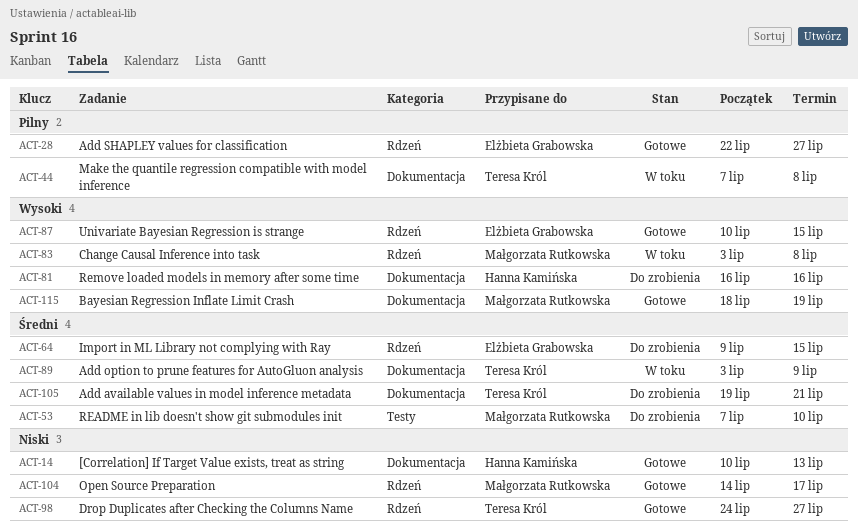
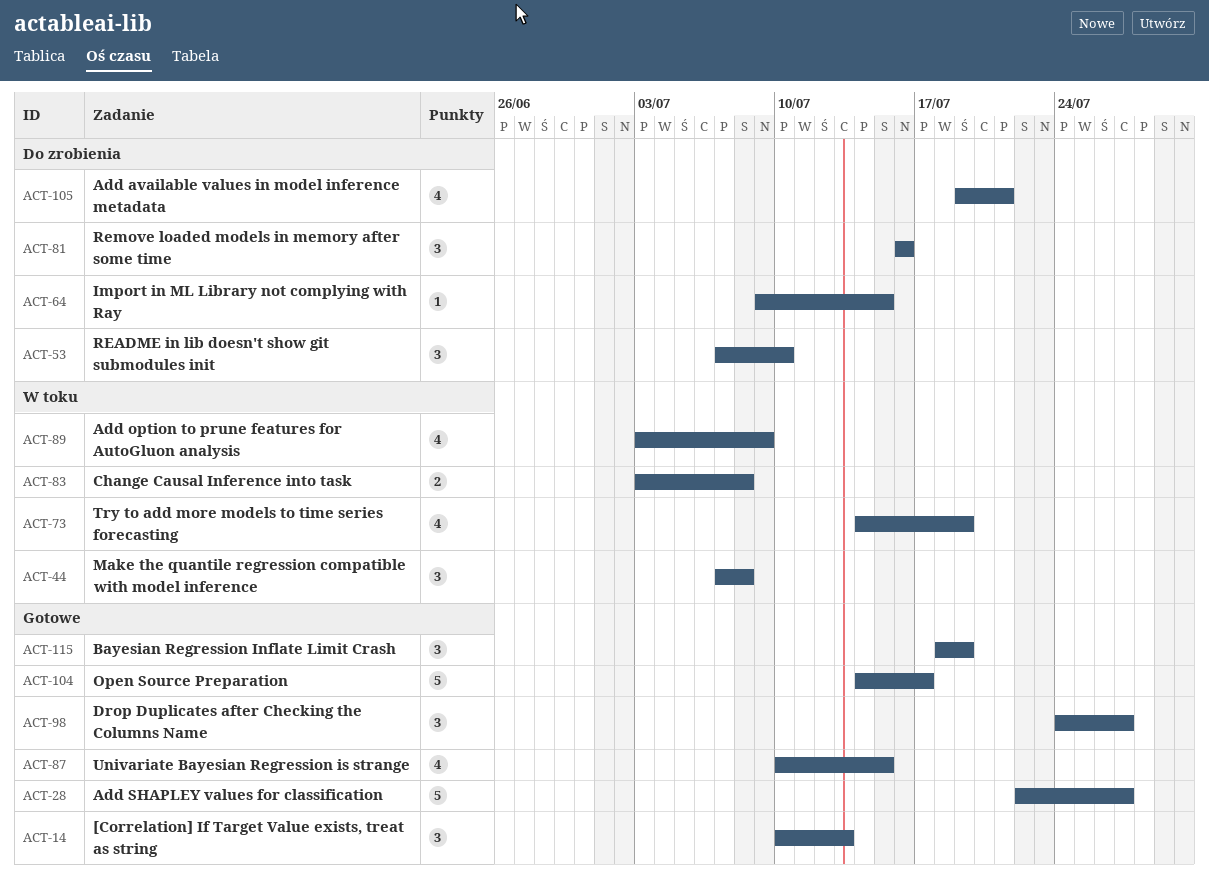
ACT-73: none -> present

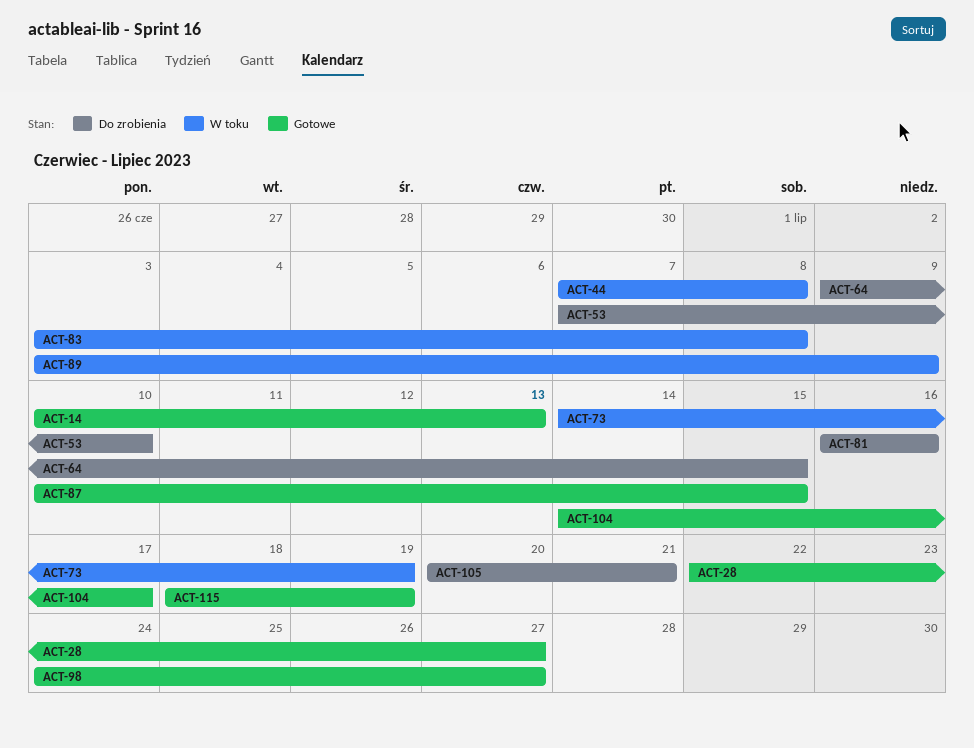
ACT-105, start: Jul 19 -> Jul 20

